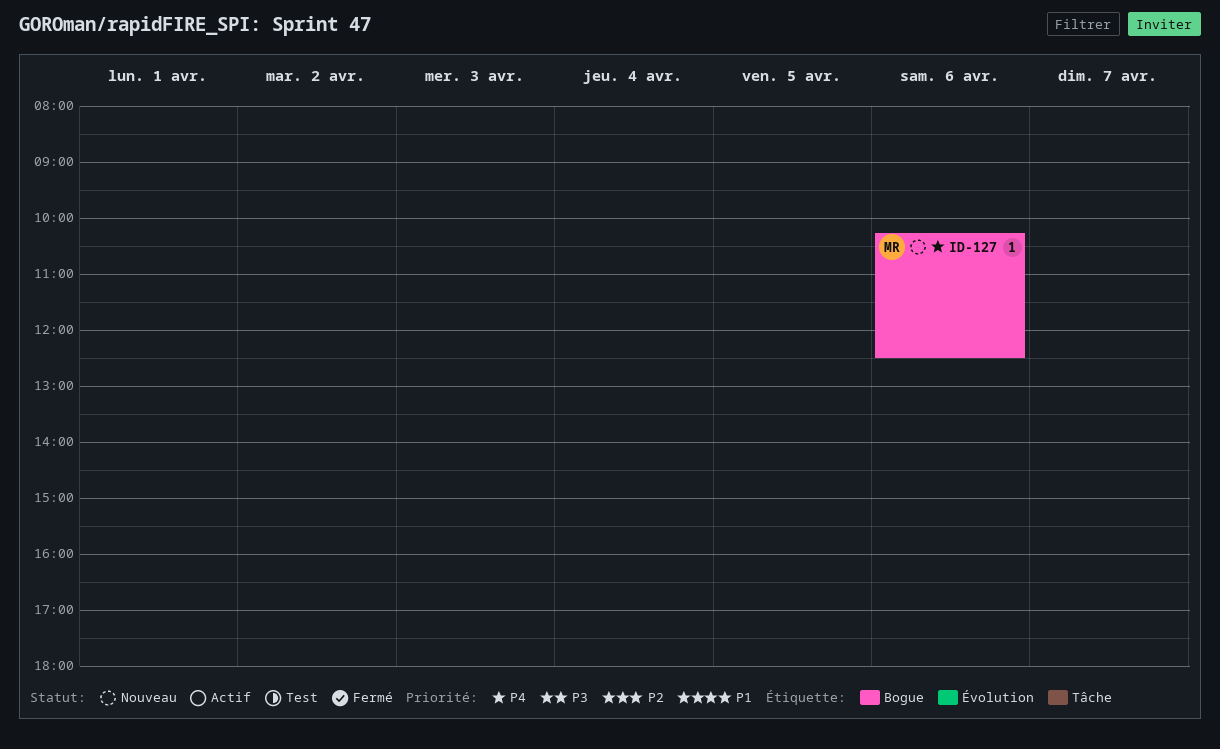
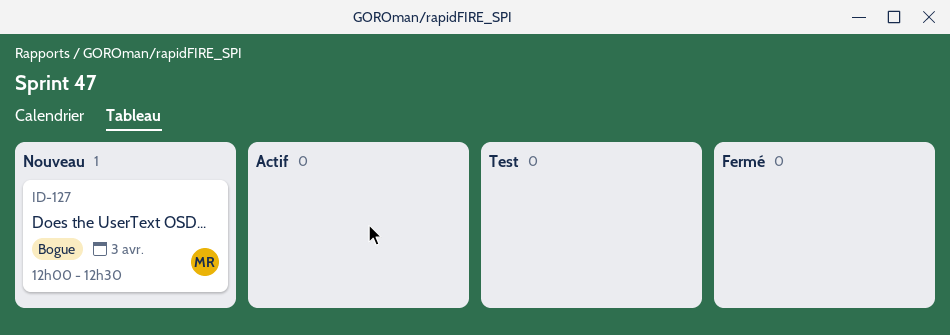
ID-127, day: Apr 6 -> Apr 3
ID-127, begins: 10:15 -> 12:00

